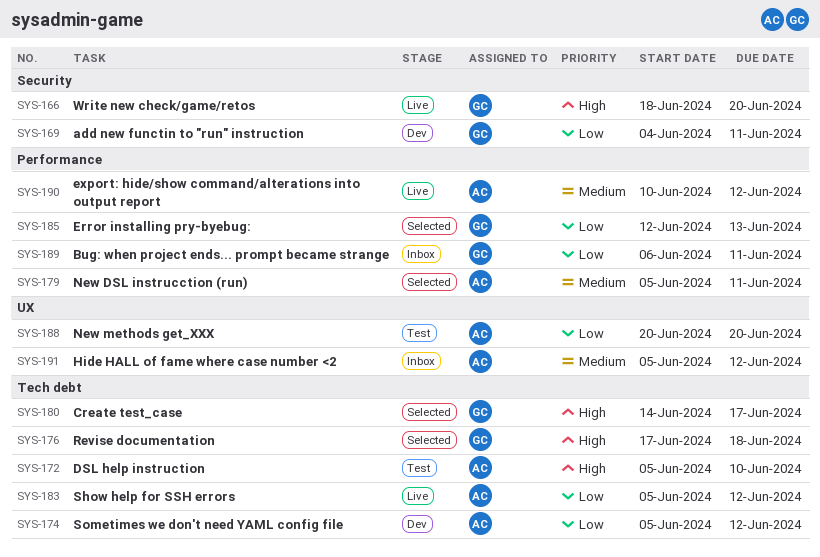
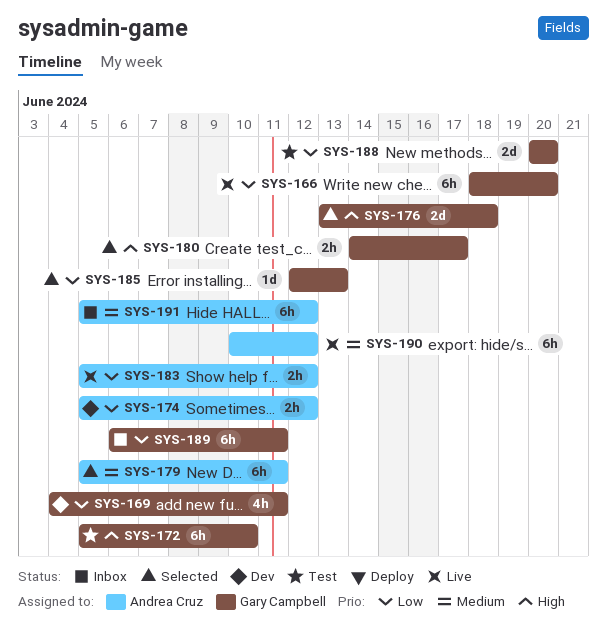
SYS-166, priority: High -> Low
SYS-172, owner: Andrea Cruz -> Gary Campbell
SYS-176, start: Jun 17 -> Jun 13
SYS-188, owner: Andrea Cruz -> Gary Campbell

